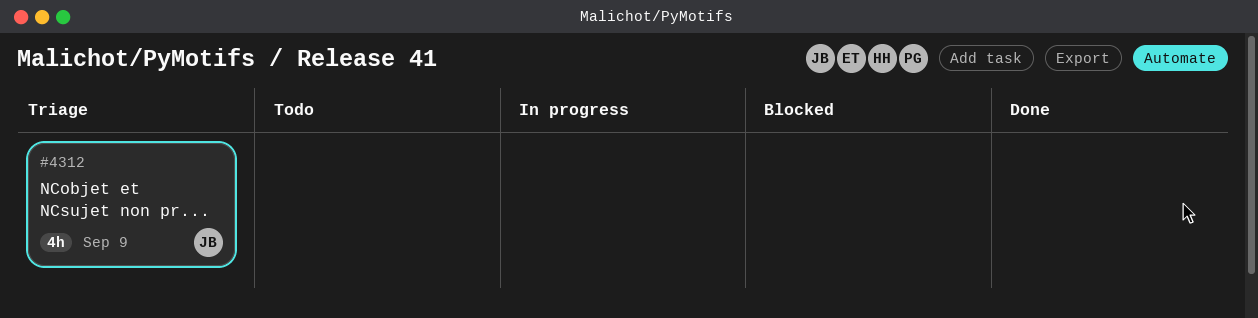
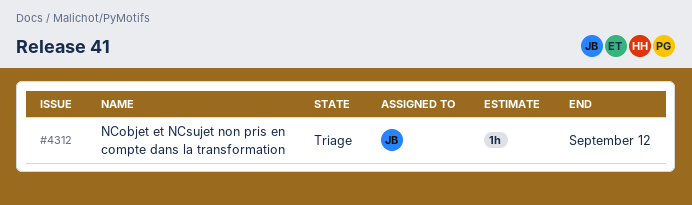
#4312, estimate: 4h -> 1h
#4312, due: Sep 9 -> Sep 12

